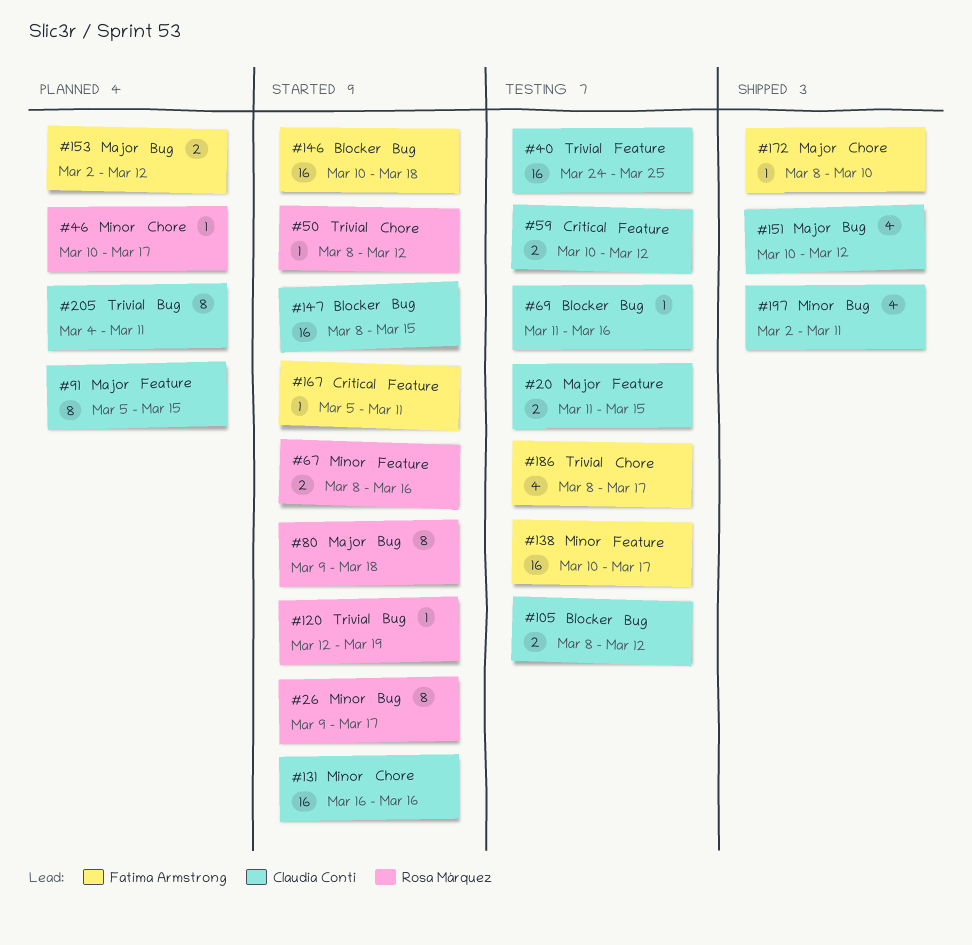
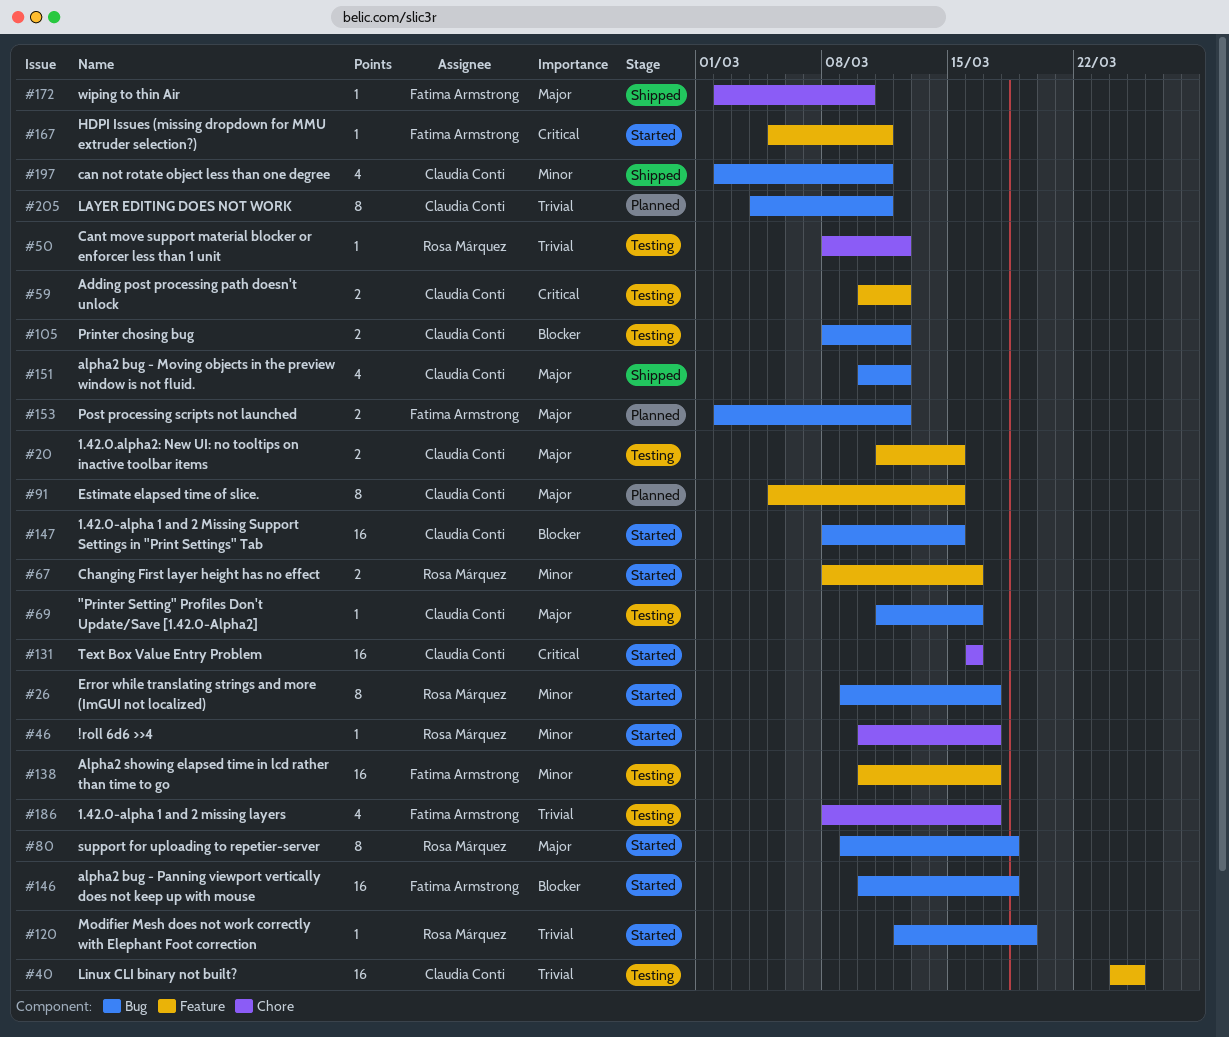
#46, status: Planned -> Started
#50, status: Started -> Testing
#69, priority: Blocker -> Major
#131, priority: Minor -> Critical
#172, start: Mar 8 -> Mar 2

